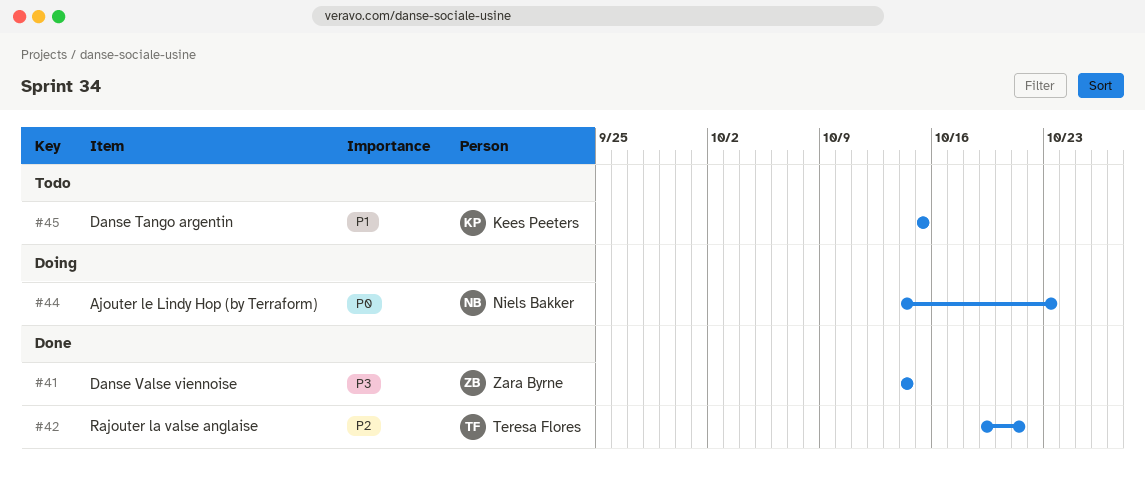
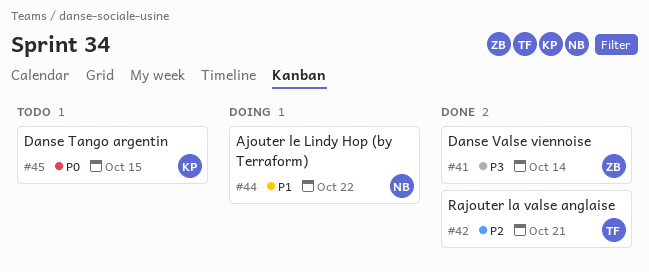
#44, priority: P0 -> P1
#44, due: Oct 23 -> Oct 22
#45, priority: P1 -> P0

